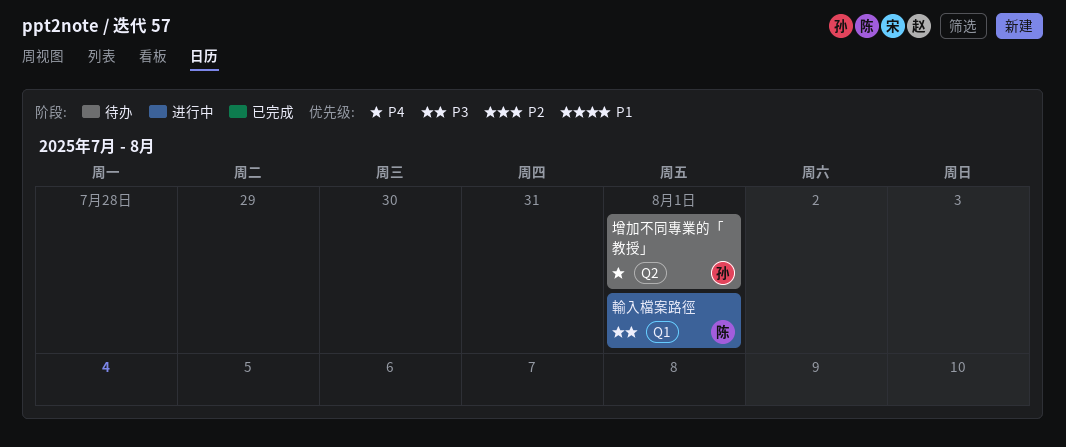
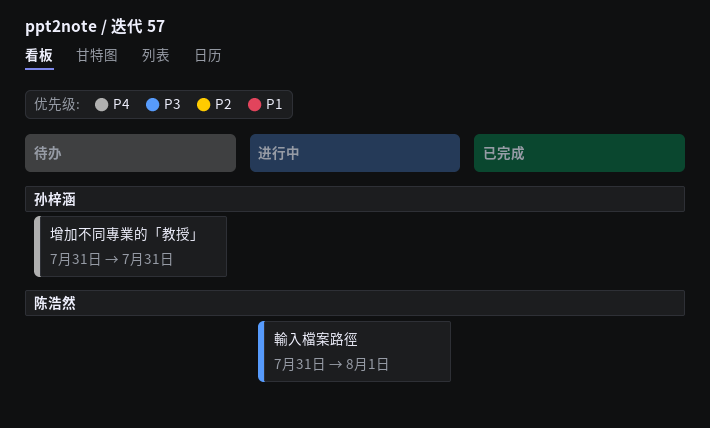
增加不同專業的「教授」, due: Aug 1 -> Jul 31

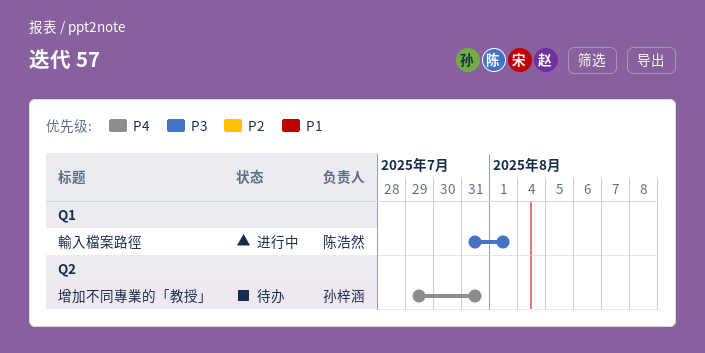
增加不同專業的「教授」, start: Jul 31 -> Jul 29

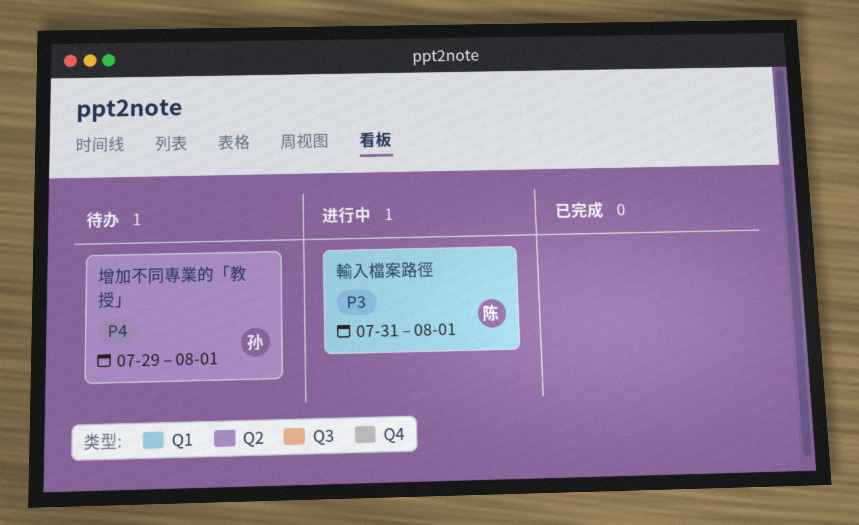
增加不同專業的「教授」, due: Jul 31 -> Aug 1

